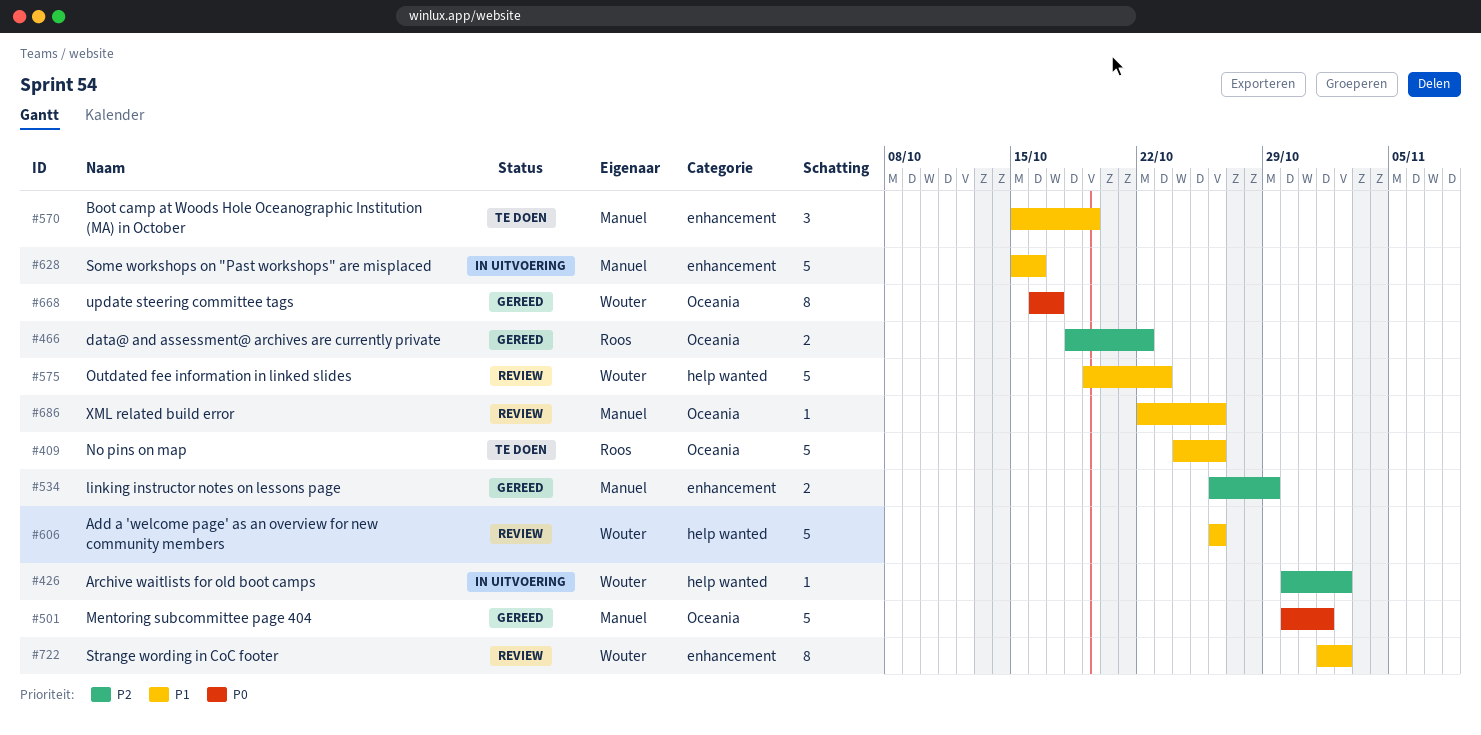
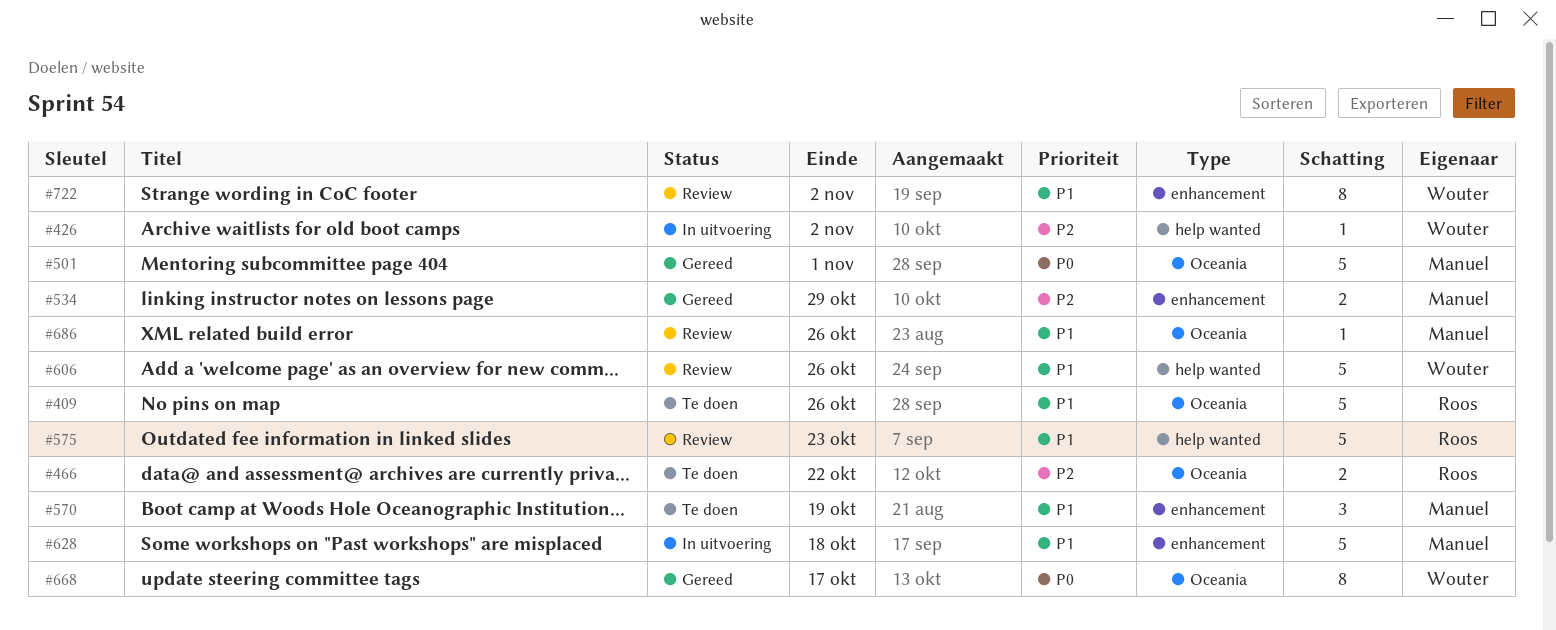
#466, status: Gereed -> Te doen
#575, owner: Wouter -> Roos
#628, due: Oct 16 -> Oct 18

